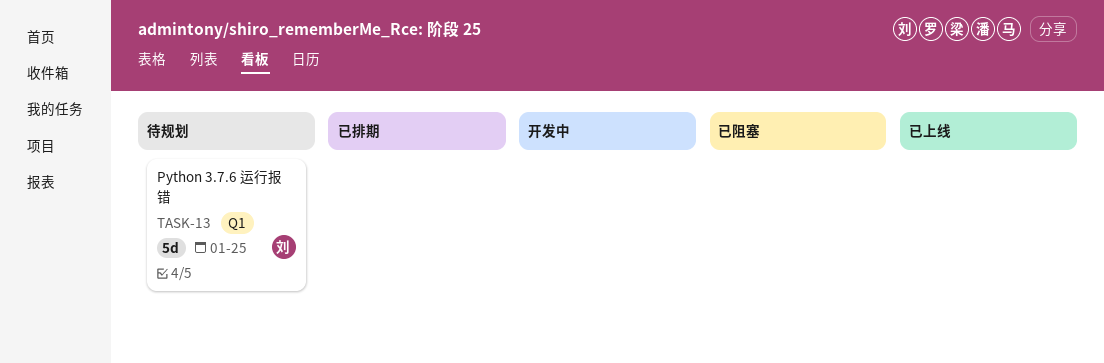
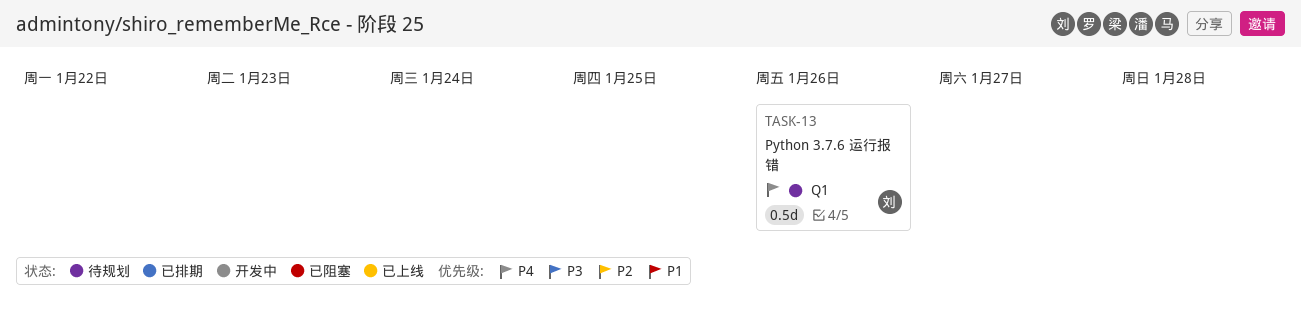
TASK-13, estimate: 5d -> 0.5d
TASK-13, due: Jan 25 -> Jan 26

